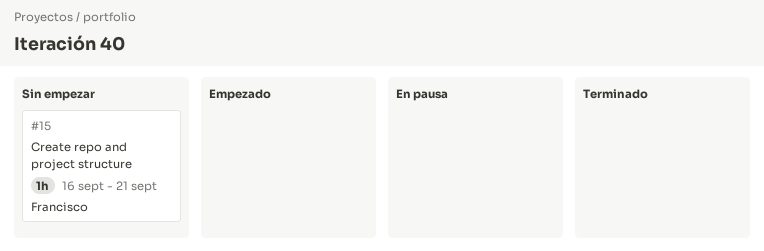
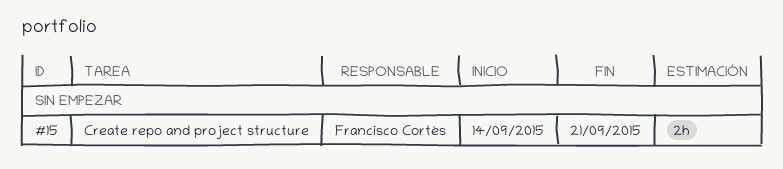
#15, estimate: 1h -> 2h
#15, start: Sep 16 -> Sep 14

